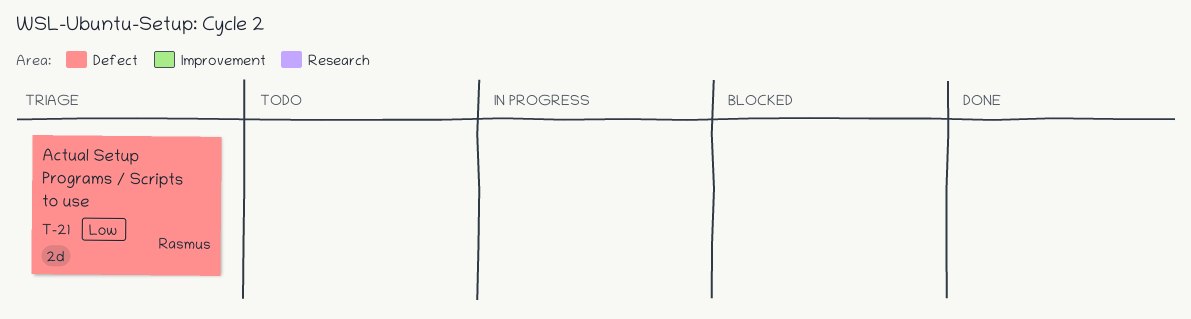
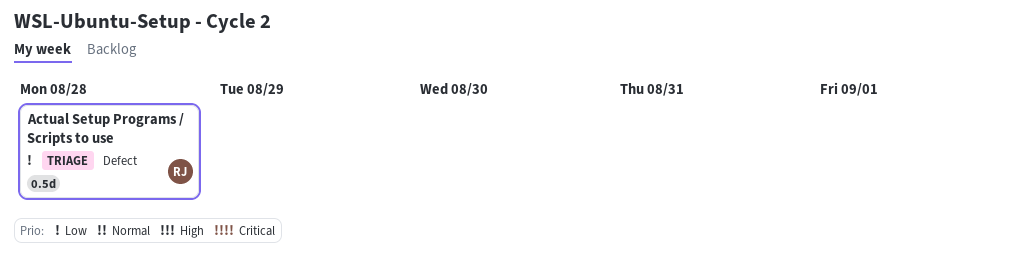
Actual Setup Programs / Scripts to use, estimate: 2d -> 0.5d

